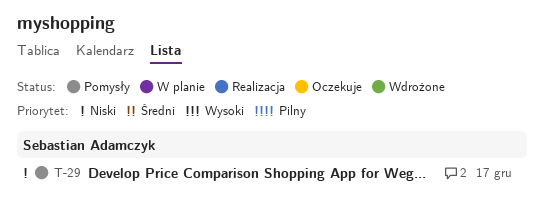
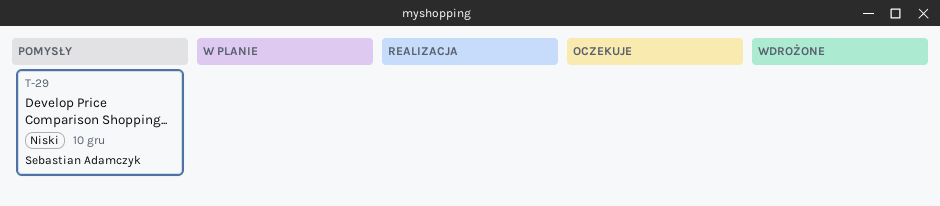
T-29, due: Dec 17 -> Dec 10

